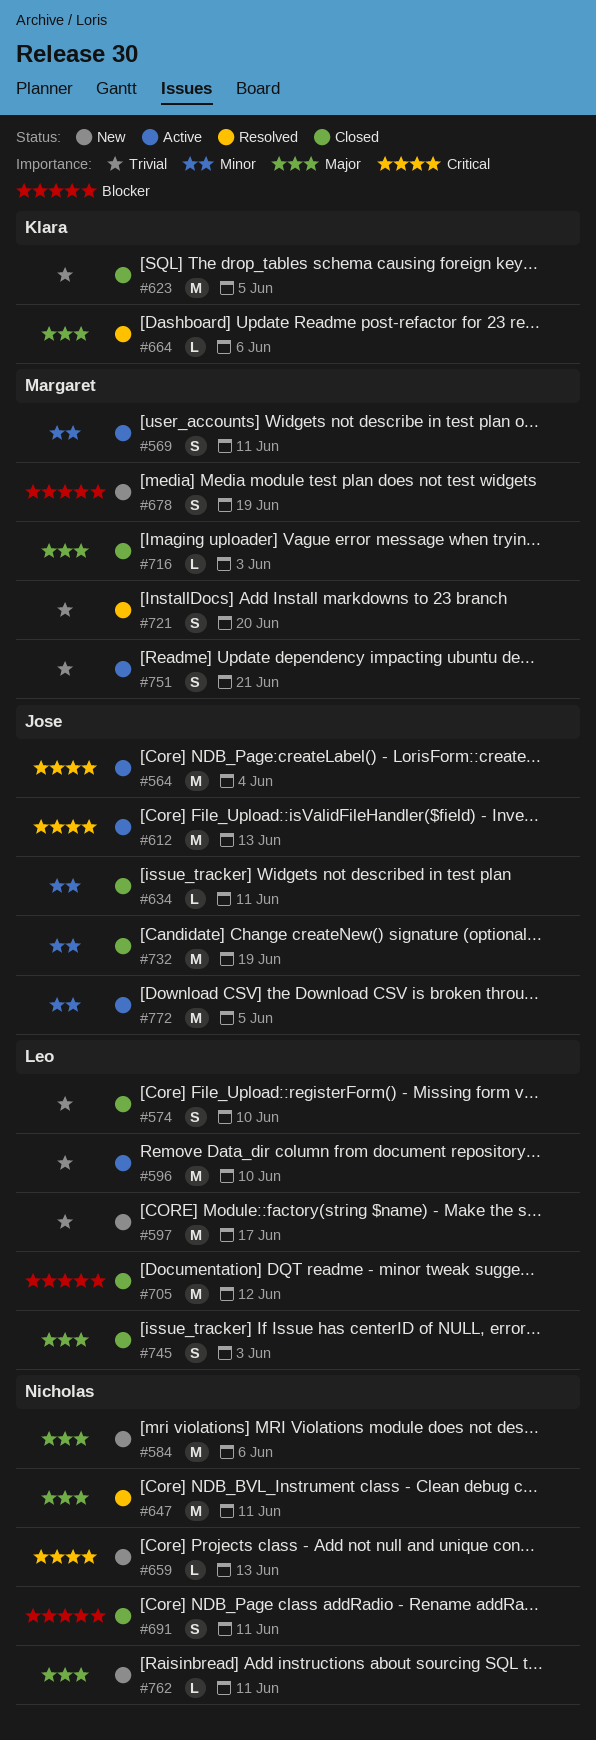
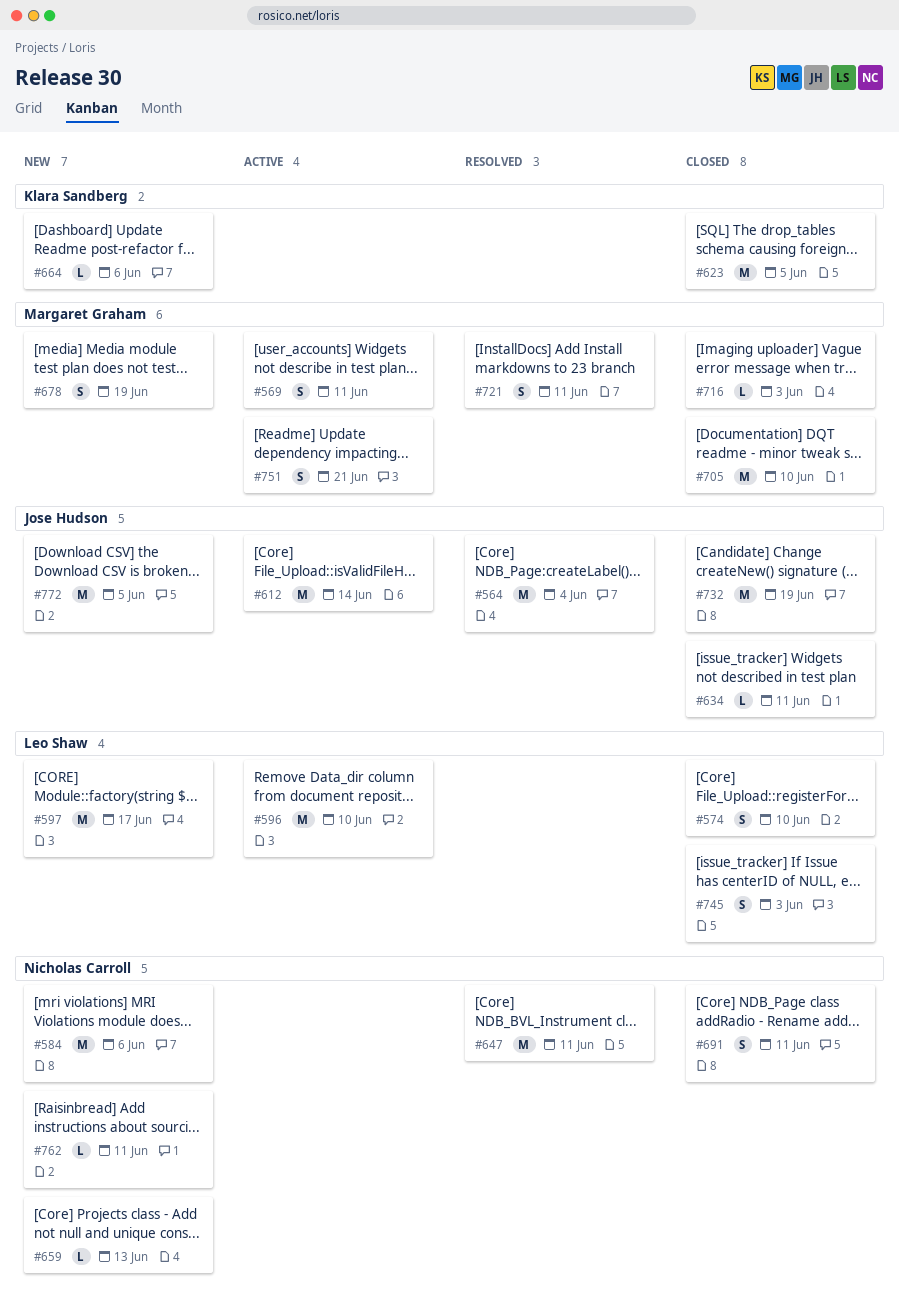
#564, status: Active -> Resolved
#612, due: Jun 13 -> Jun 14
#664, status: Resolved -> New
#705, owner: Leo Shaw -> Margaret Graham
#705, due: Jun 12 -> Jun 10
#721, due: Jun 20 -> Jun 11
#772, status: Active -> New

